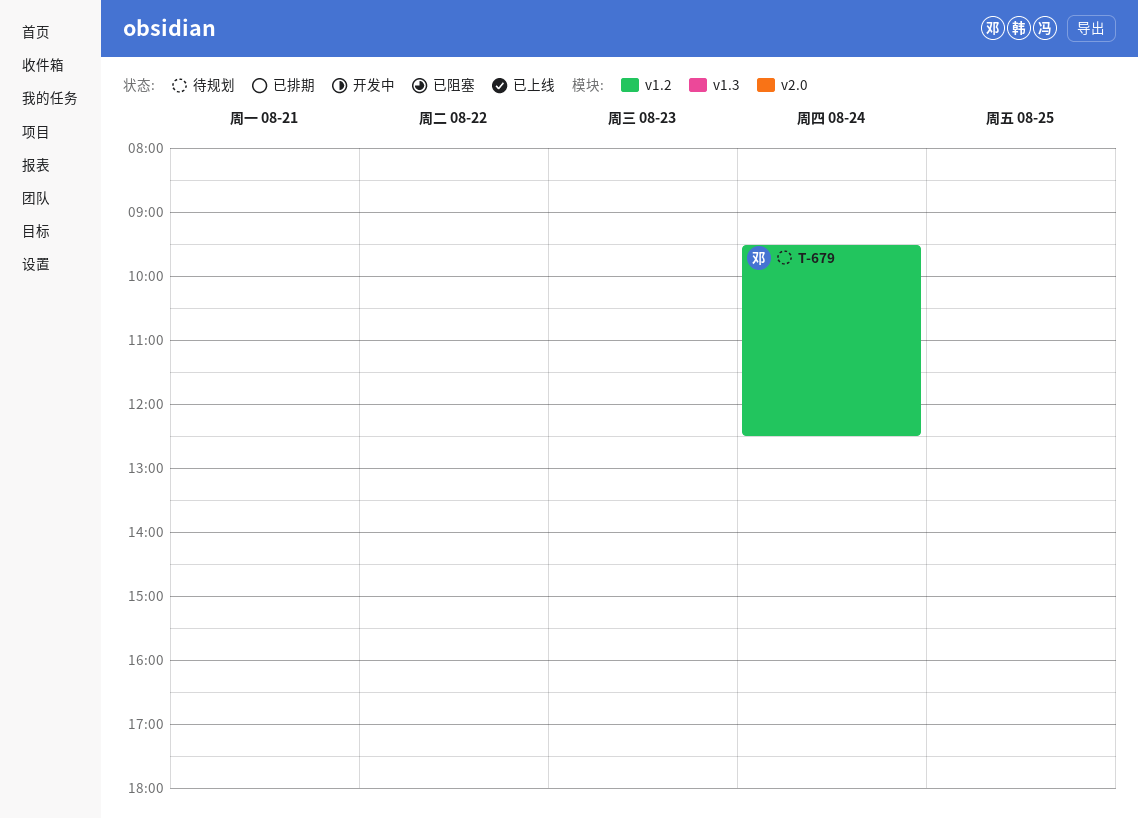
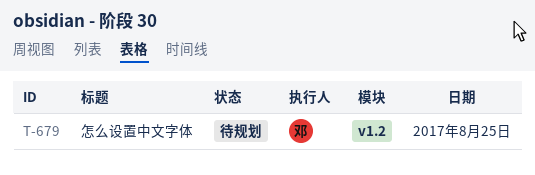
T-679, day: Aug 24 -> Aug 25

